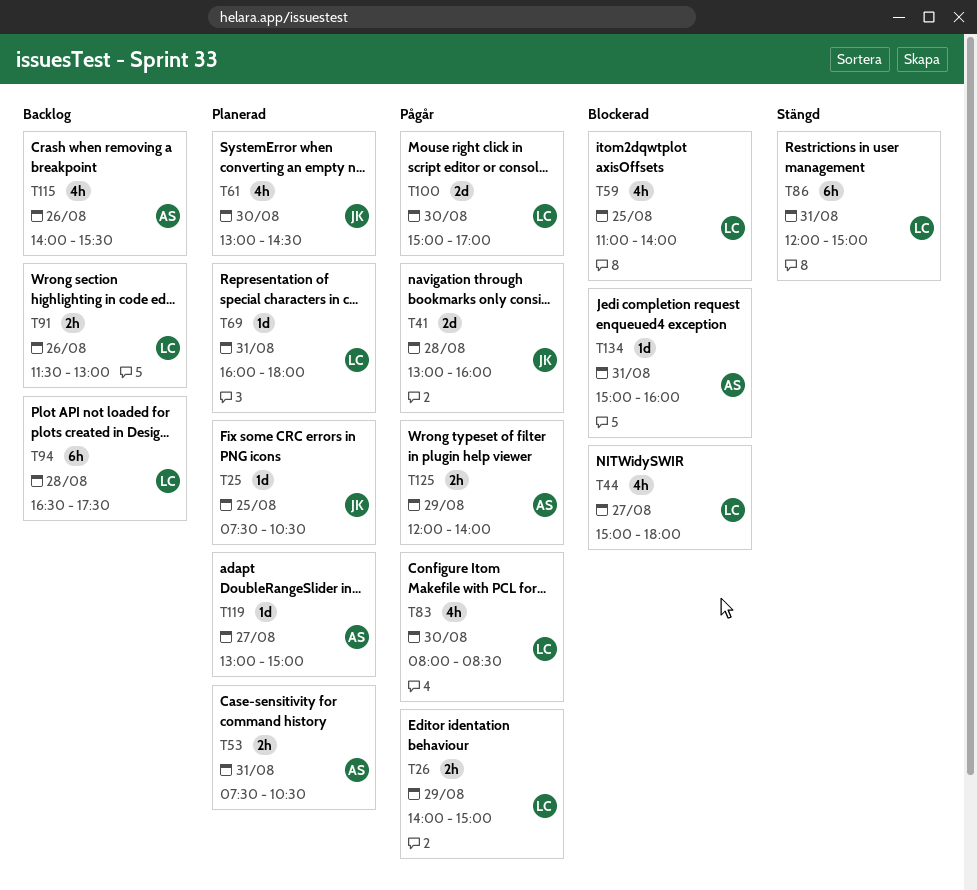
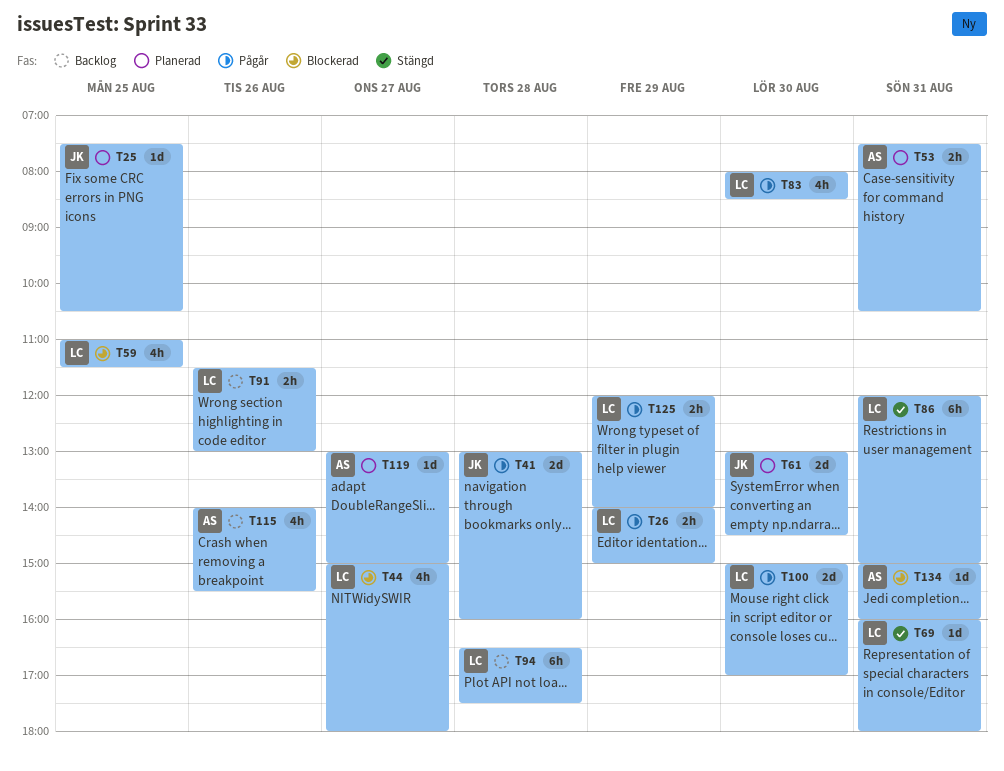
T59, ends: 14:00 -> 11:30
T61, estimate: 4h -> 2d
T69, status: Planerad -> Stängd
T125, owner: AS -> LC

